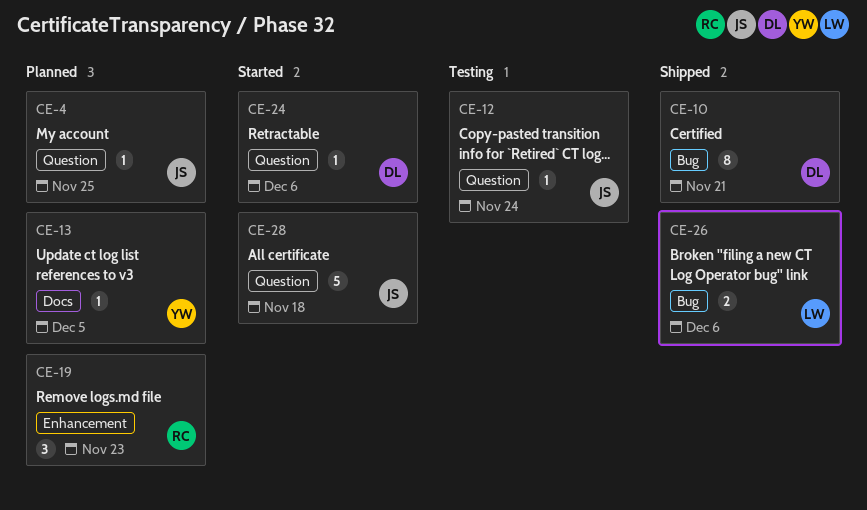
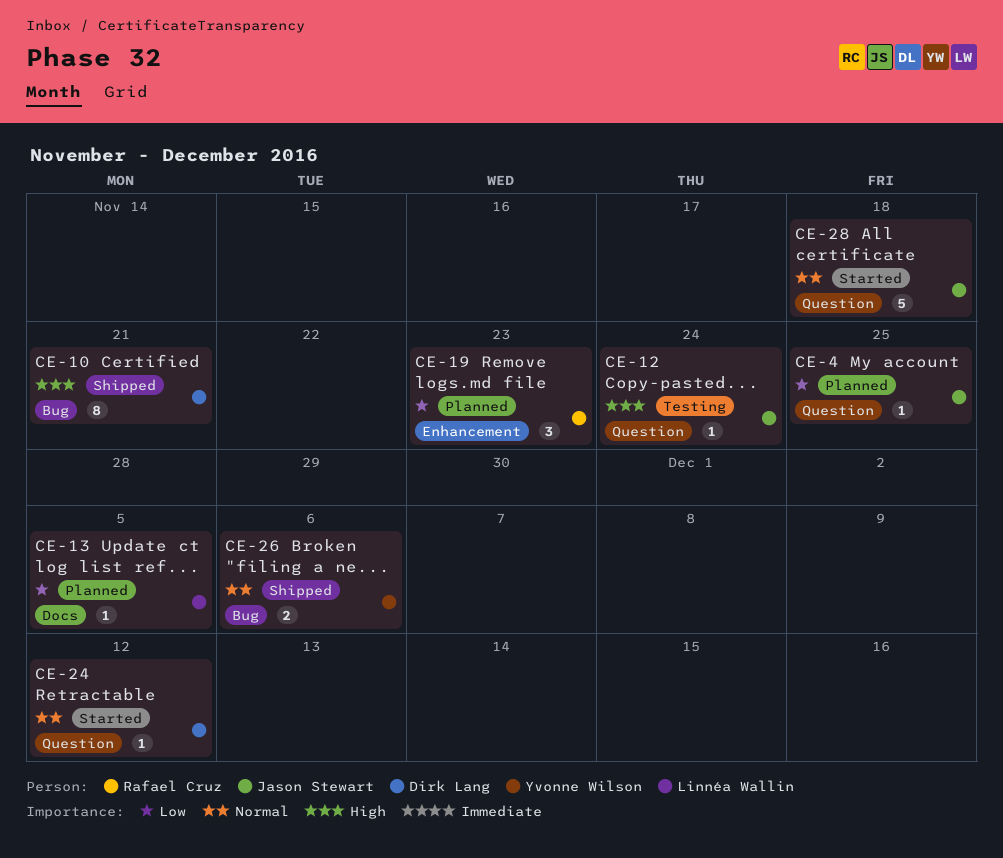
CE-13, owner: Yvonne Wilson -> Linnéa Wallin
CE-24, due: Dec 6 -> Dec 12
CE-26, owner: Linnéa Wallin -> Yvonne Wilson

